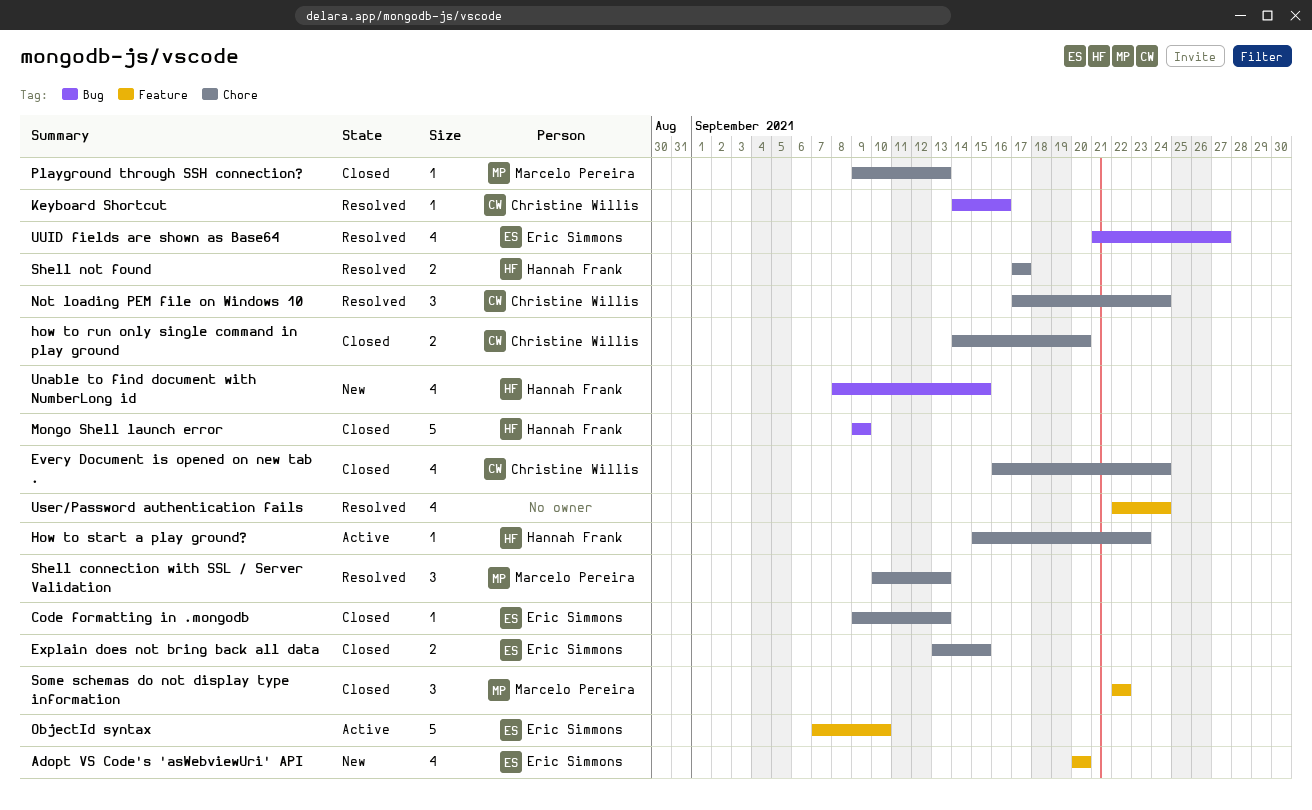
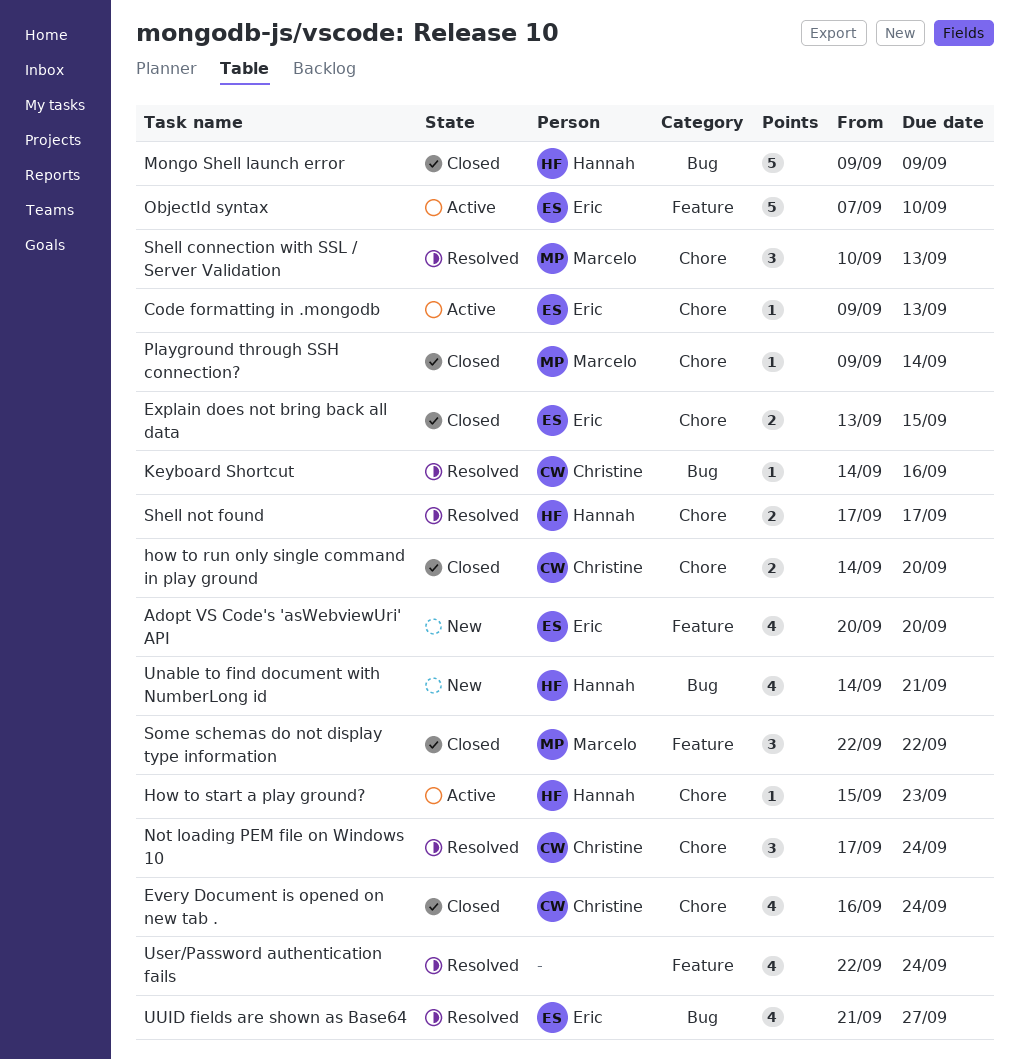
Code formatting in .mongodb, status: Closed -> Active
Playground through SSH connection?, due: Sep 13 -> Sep 14
Unable to find document with NumberLong id, start: Sep 8 -> Sep 14
Unable to find document with NumberLong id, due: Sep 15 -> Sep 21

